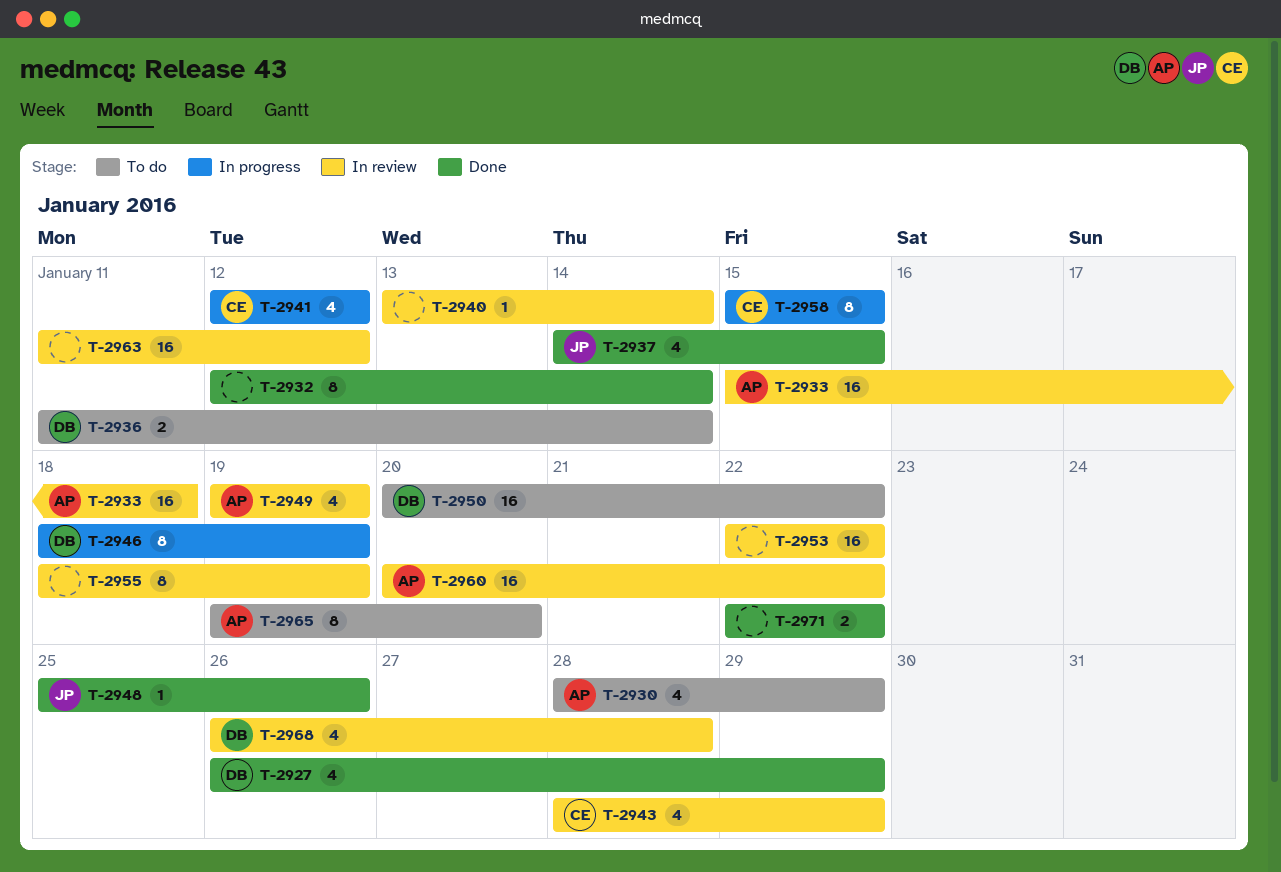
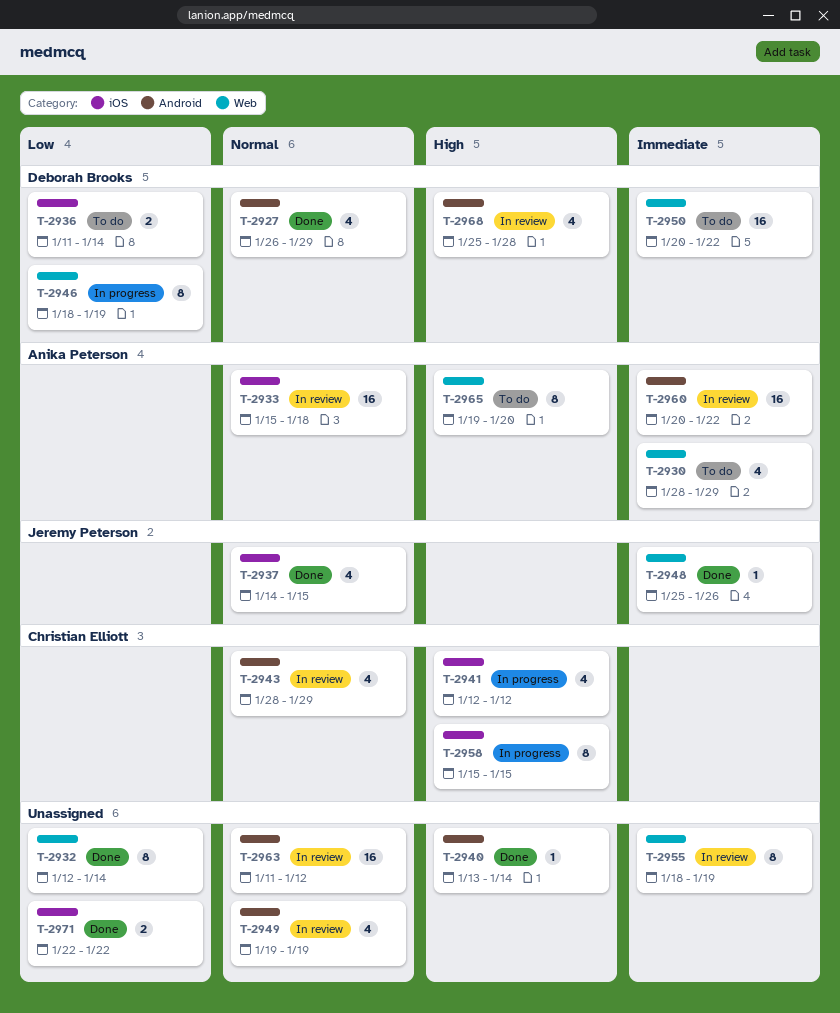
T-2940, status: In review -> Done
T-2949, owner: Anika Peterson -> none
T-2953: present -> none
T-2968, start: Jan 26 -> Jan 25

